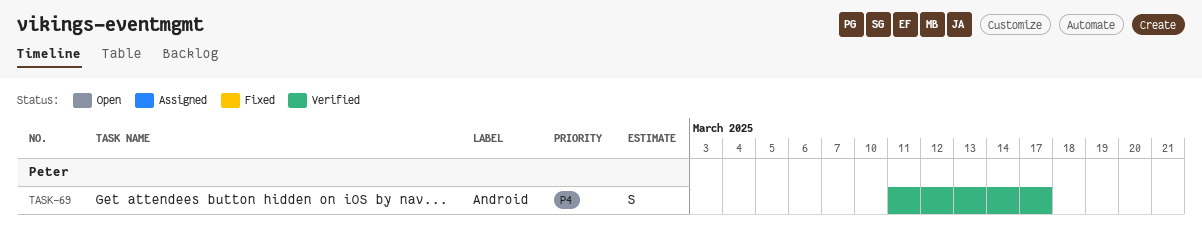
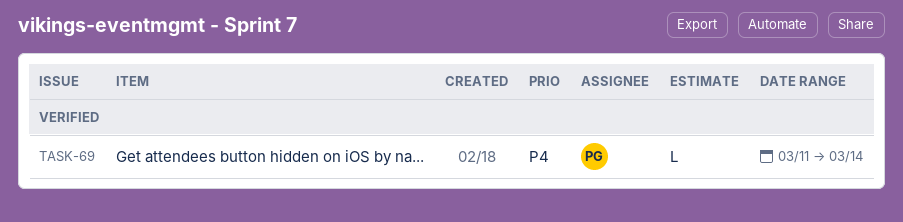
TASK-69, estimate: S -> L
TASK-69, due: Mar 17 -> Mar 14

